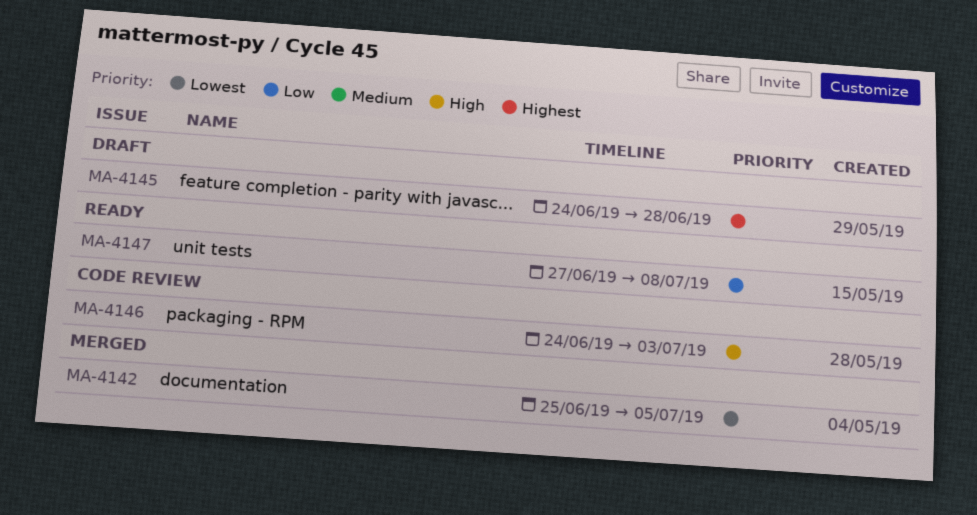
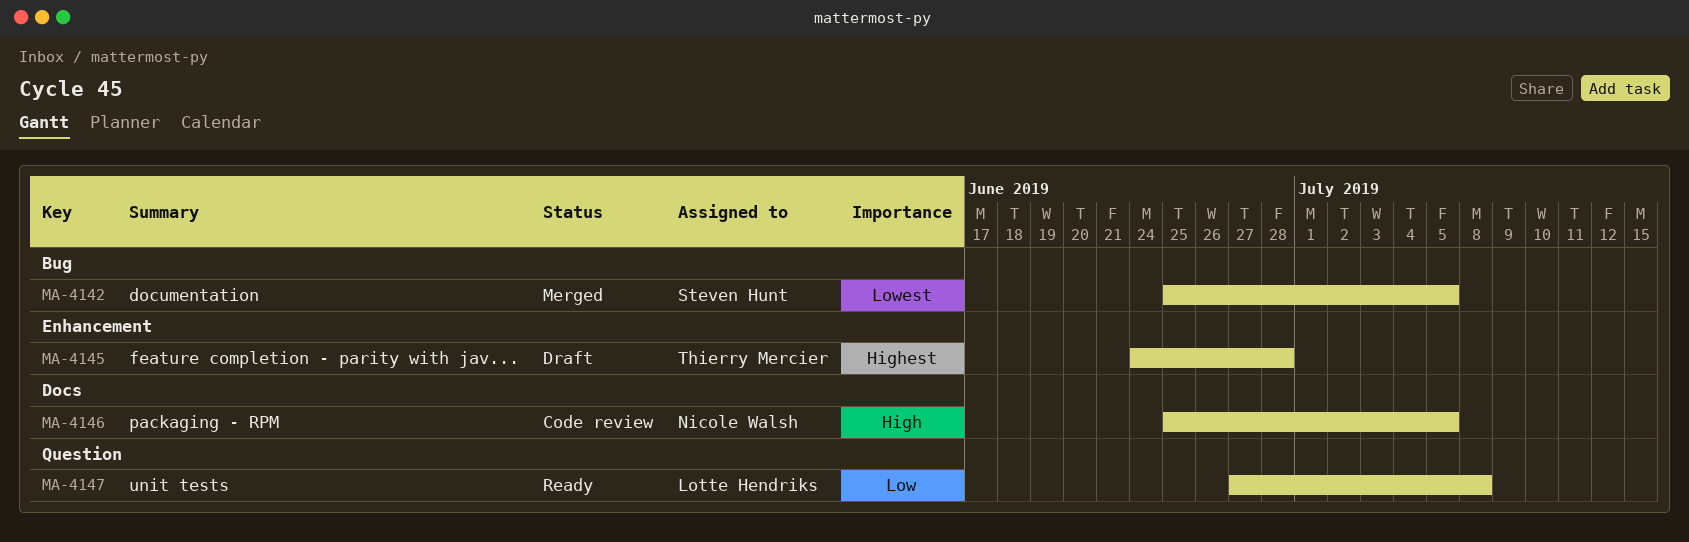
MA-4146, start: Jun 24 -> Jun 25
MA-4146, due: Jul 3 -> Jul 5

